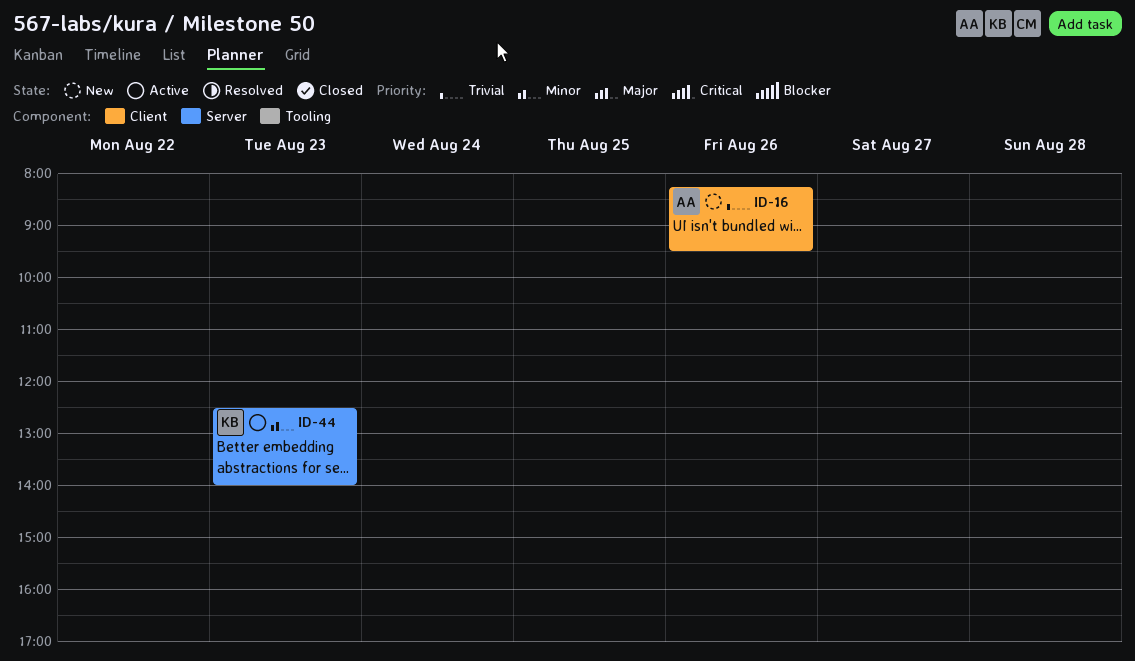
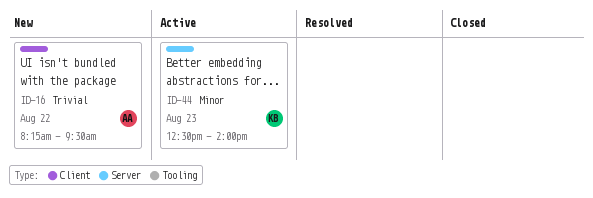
ID-16, day: Aug 26 -> Aug 22

